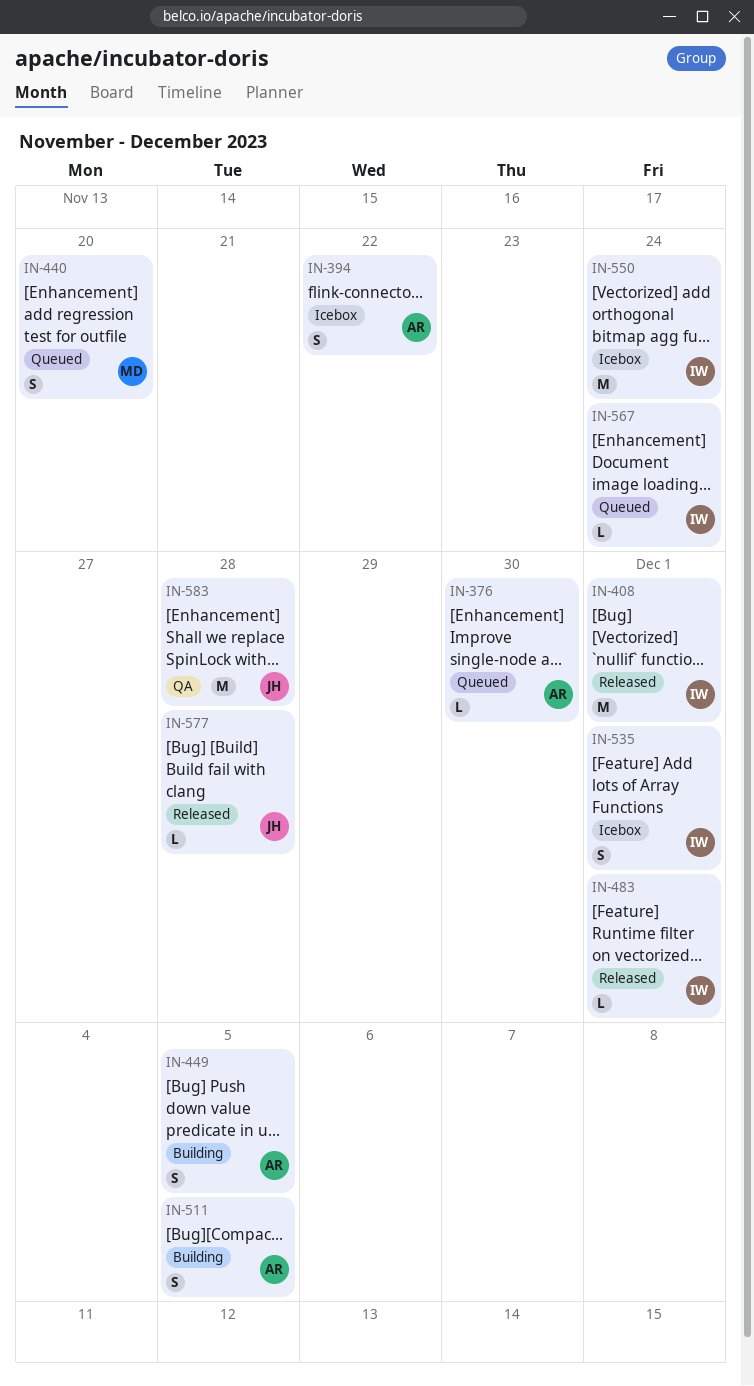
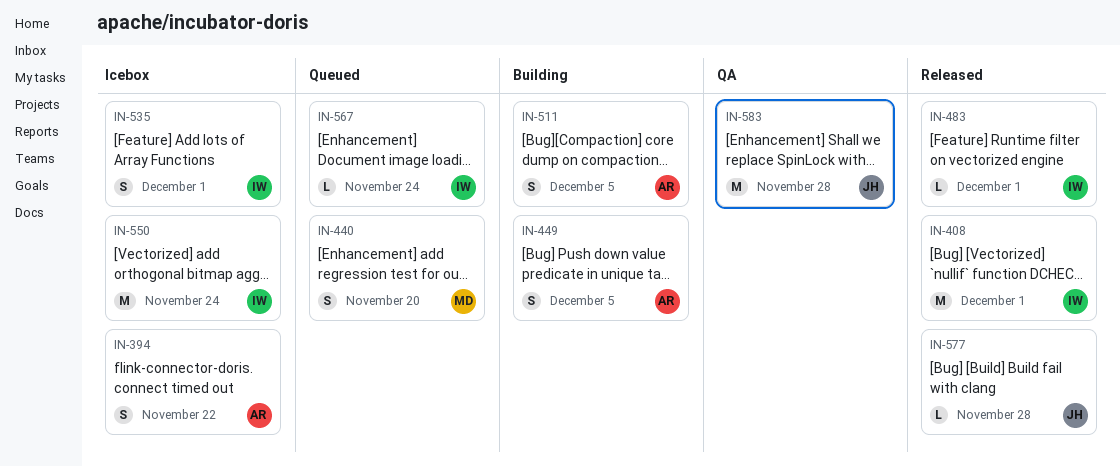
IN-376: present -> none

